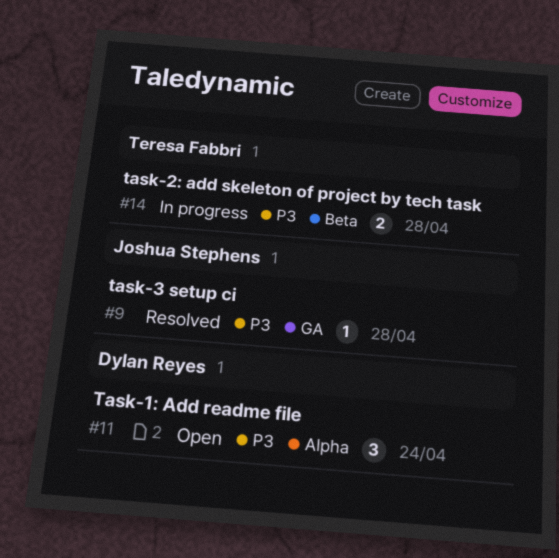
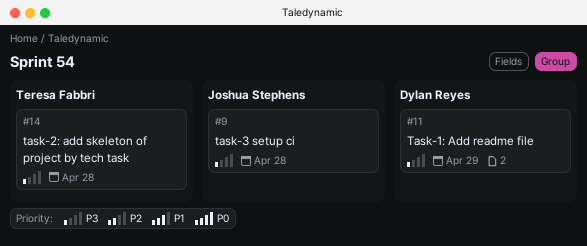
#11, due: Apr 24 -> Apr 29

